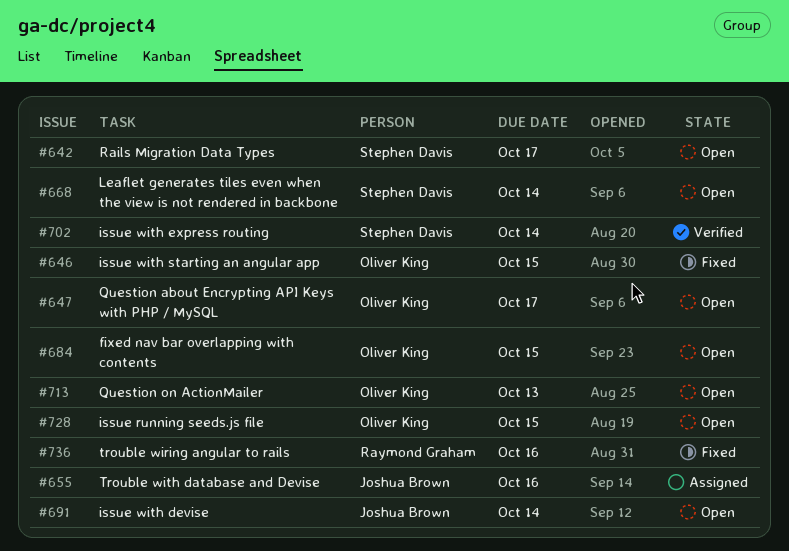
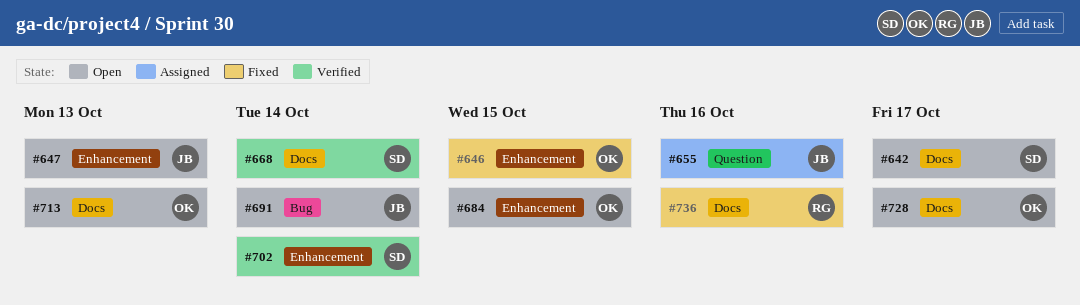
#647, owner: Oliver King -> Joshua Brown
#647, due: Oct 17 -> Oct 13
#668, status: Open -> Verified
#728, due: Oct 15 -> Oct 17

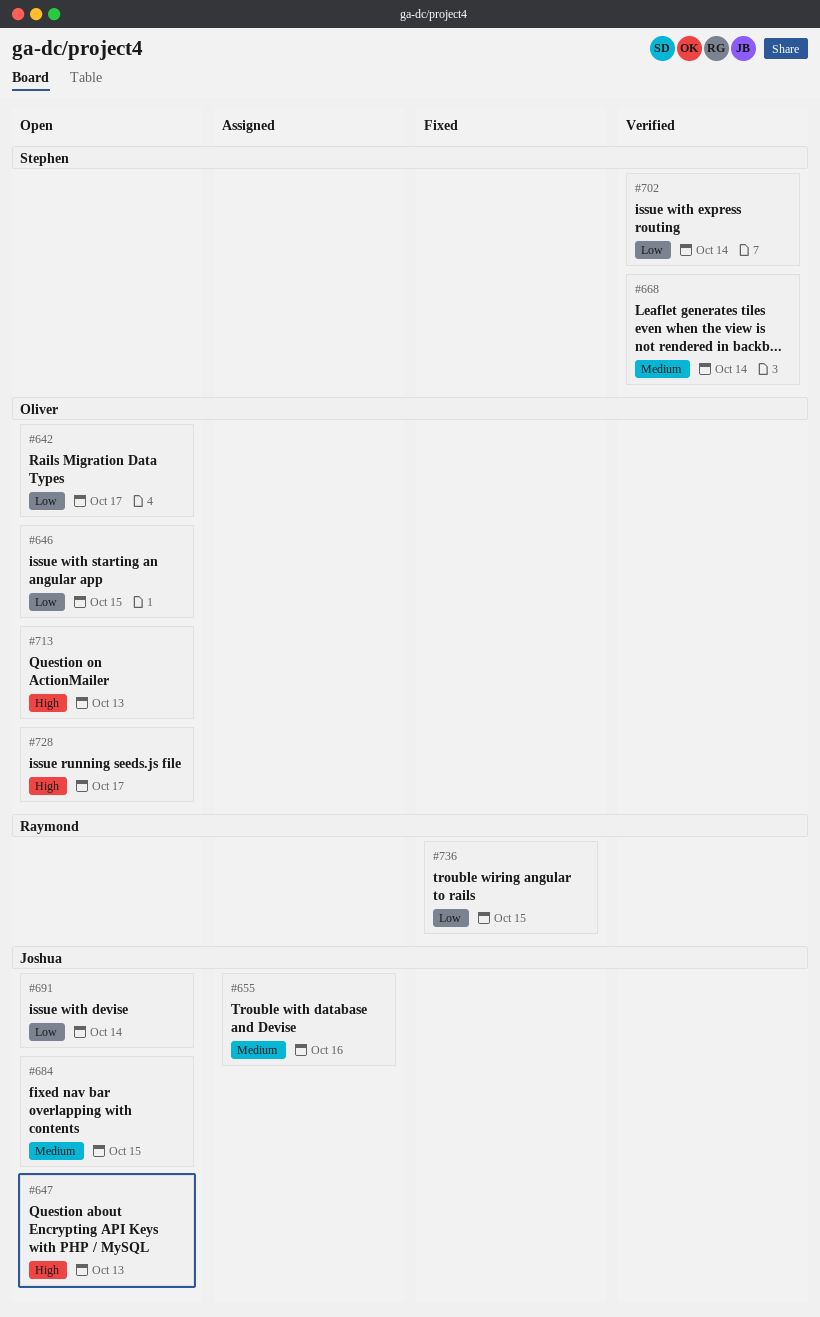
#642, owner: Stephen -> Oliver
#646, status: Fixed -> Open
#684, owner: Oliver -> Joshua
#736, due: Oct 16 -> Oct 15

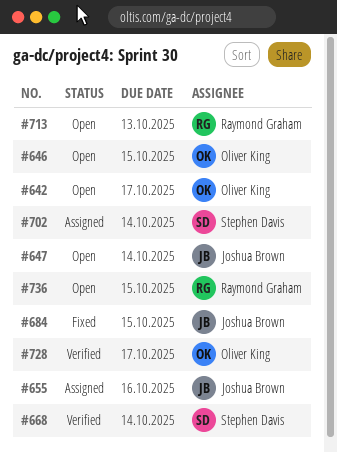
#647, due: Oct 13 -> Oct 14
#684, status: Open -> Fixed
#691: present -> none
#702, status: Verified -> Assigned
#713, owner: Oliver King -> Raymond Graham
#728, status: Open -> Verified
#736, status: Fixed -> Open

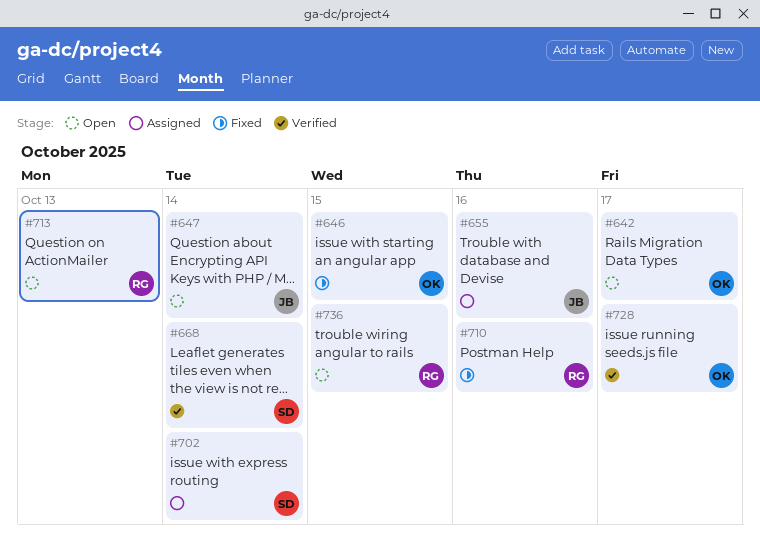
#646, status: Open -> Fixed
#684: present -> none
#710: none -> present

